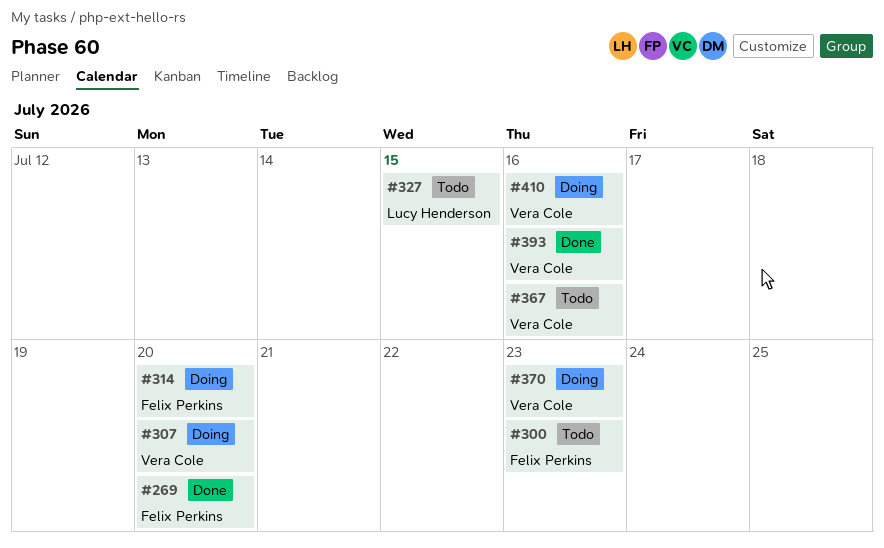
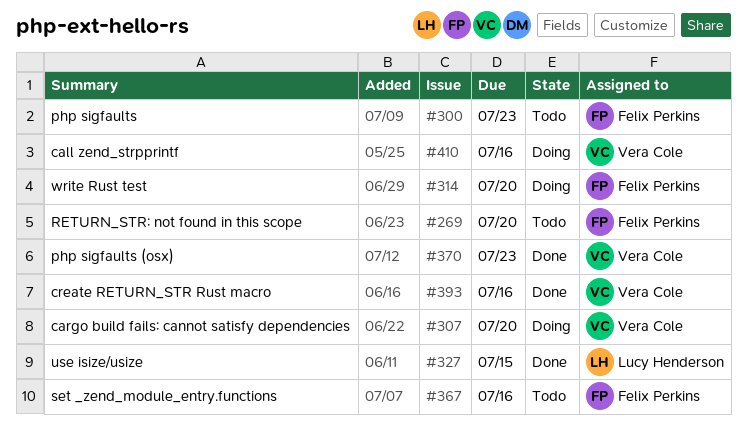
#269, status: Done -> Todo
#327, status: Todo -> Done
#367, owner: Vera Cole -> Felix Perkins
#370, status: Doing -> Done

